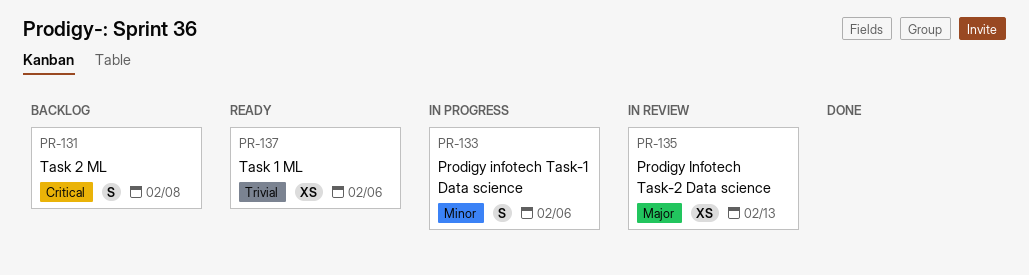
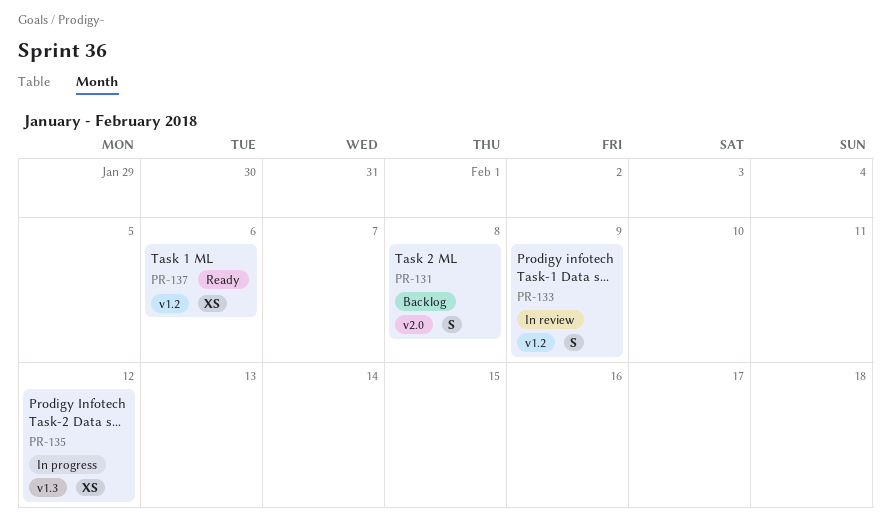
PR-133, status: In progress -> In review
PR-133, due: Feb 6 -> Feb 9
PR-135, status: In review -> In progress
PR-135, due: Feb 13 -> Feb 12

